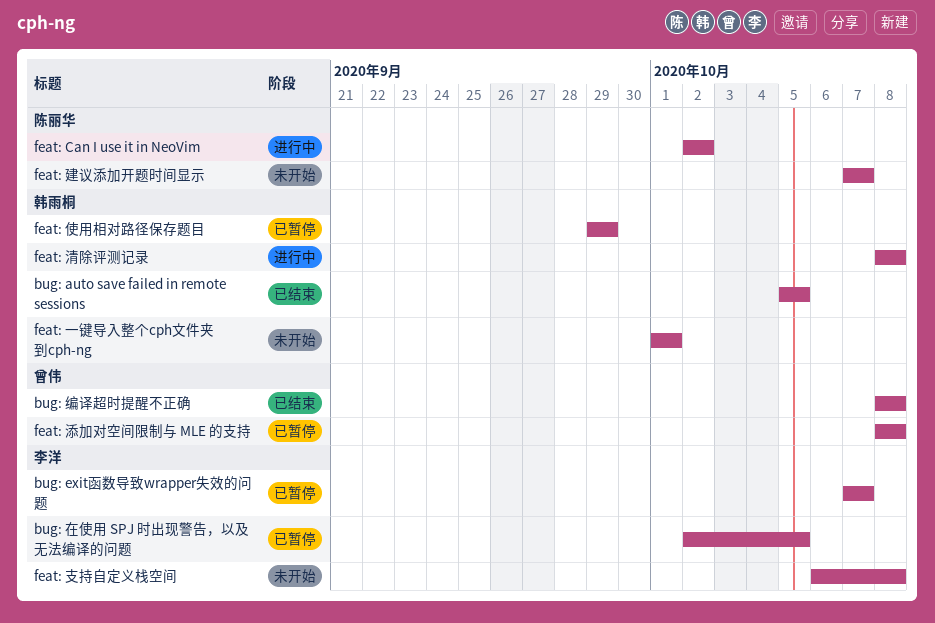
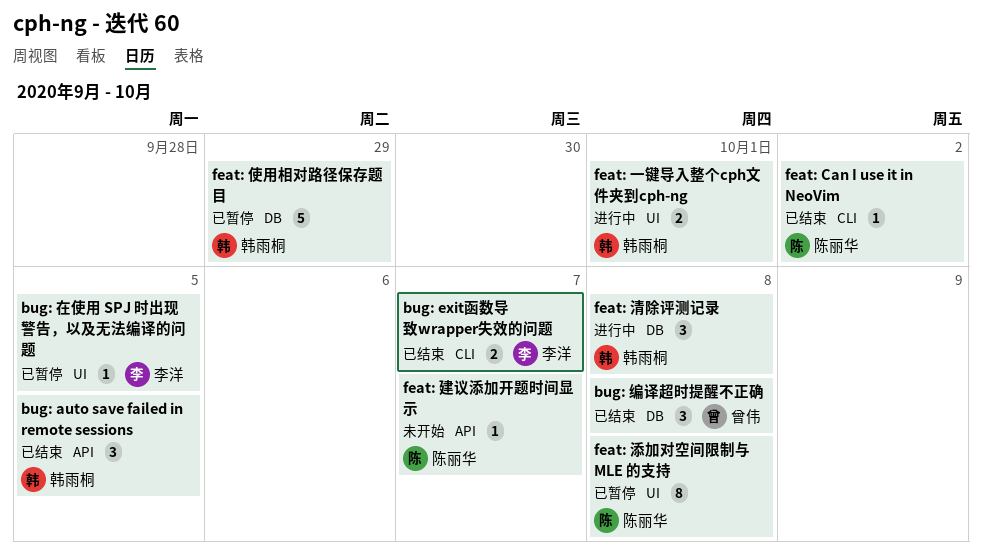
bug: exit函数导致wrapper失效的问题, status: 已暂停 -> 已结束
feat: Can I use it in NeoVim, status: 进行中 -> 已结束
feat: 一键导入整个cph文件夹到cph-ng, status: 未开始 -> 进行中
feat: 支持自定义栈空间: present -> none
feat: 添加对空间限制与 MLE 的支持, owner: 曾伟 -> 陈丽华

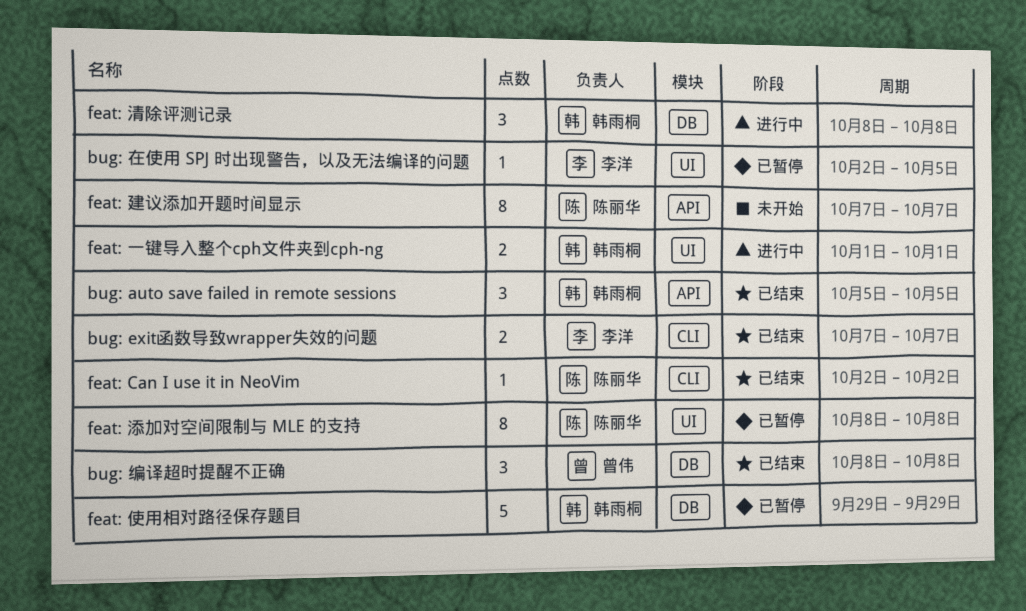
feat: 建议添加开题时间显示, estimate: 1 -> 8

